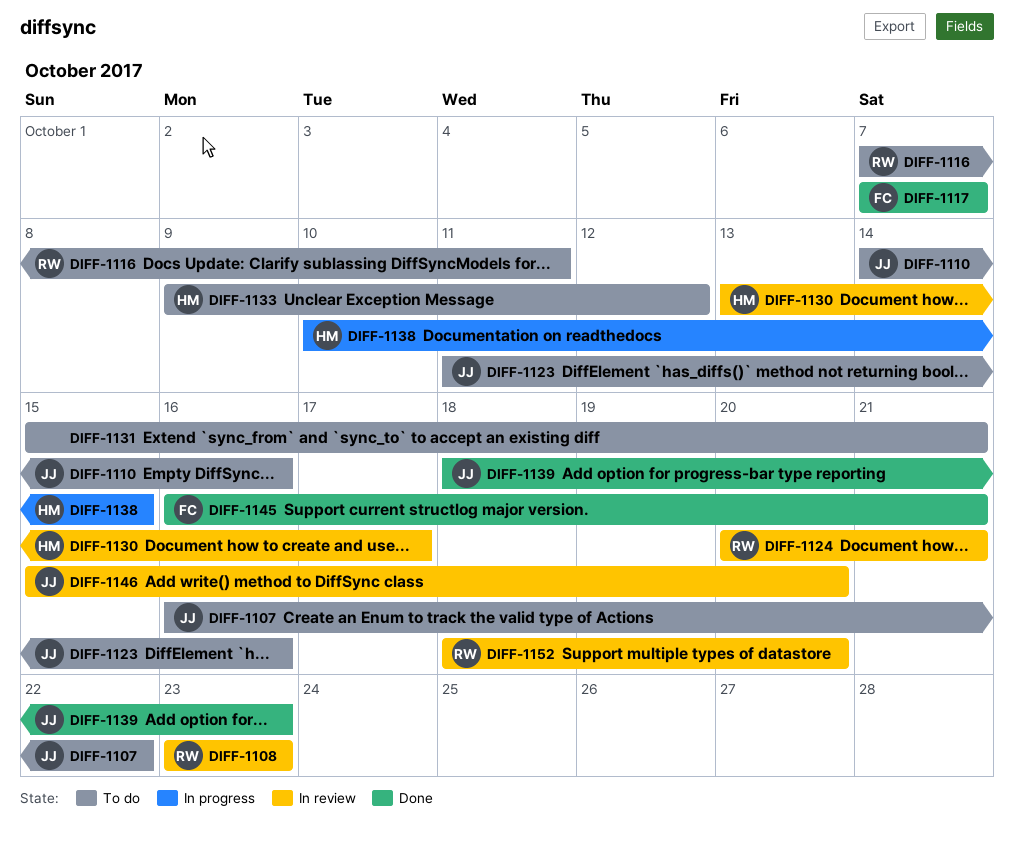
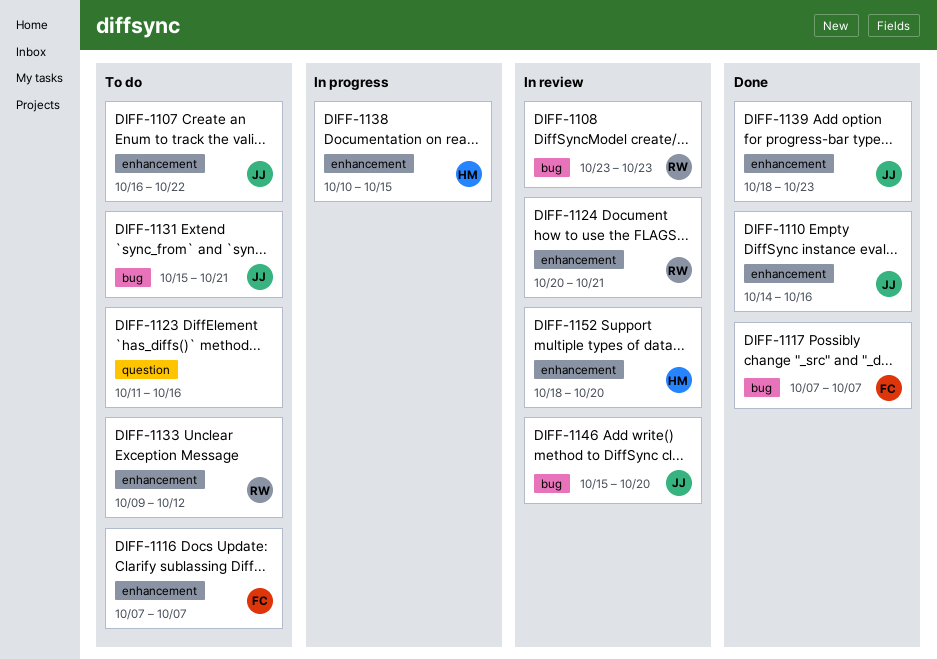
DIFF-1110, status: To do -> Done
DIFF-1116, owner: RW -> FC
DIFF-1116, due: Oct 11 -> Oct 7
DIFF-1123, owner: JJ -> none
DIFF-1130: present -> none
DIFF-1131, owner: none -> JJ
DIFF-1133, owner: HM -> RW
DIFF-1145: present -> none
DIFF-1152, owner: RW -> HM

